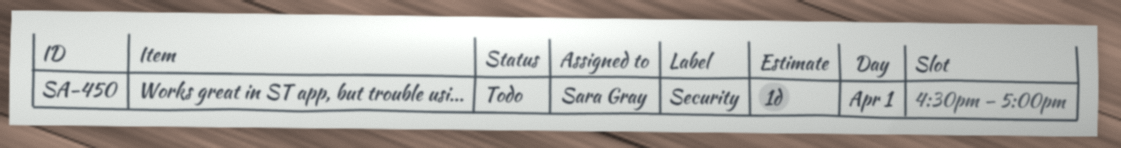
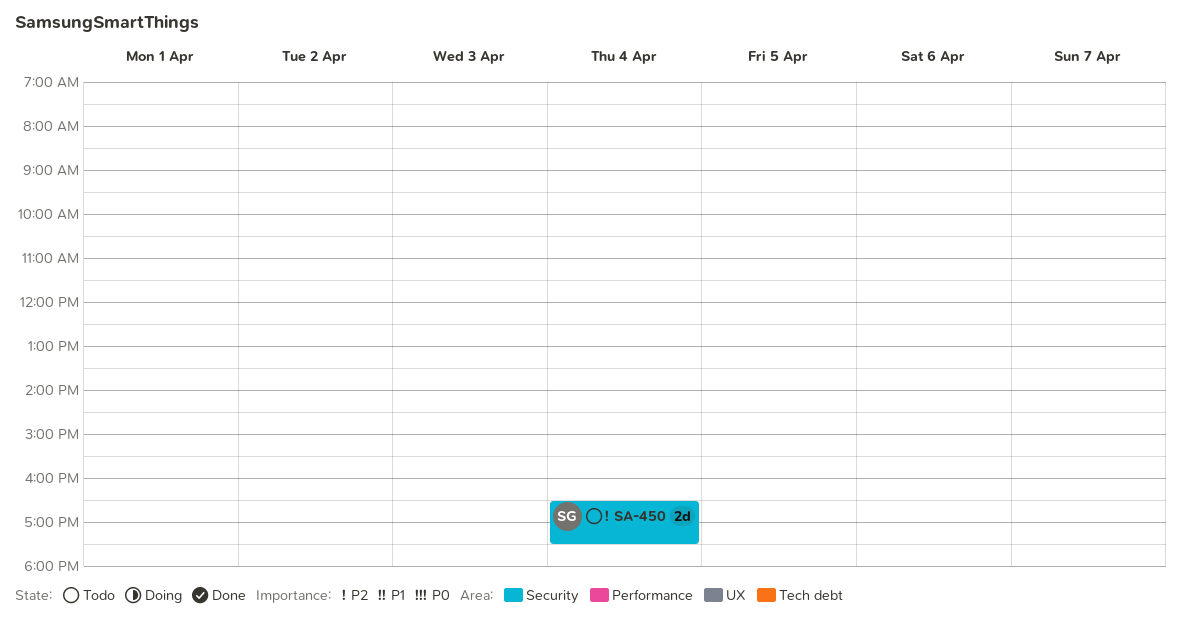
SA-450, estimate: 1d -> 2d
SA-450, day: Apr 1 -> Apr 4
SA-450, ends: 17:00 -> 17:30

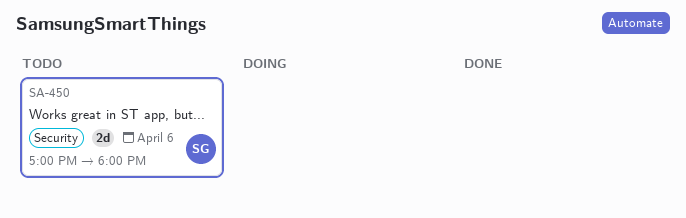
SA-450, day: Apr 4 -> Apr 6
SA-450, begins: 16:30 -> 17:00
SA-450, ends: 17:30 -> 18:00

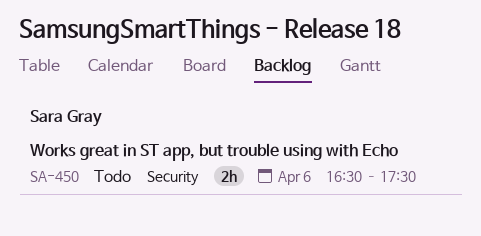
SA-450, estimate: 2d -> 2h
SA-450, begins: 17:00 -> 16:30
SA-450, ends: 18:00 -> 17:30

